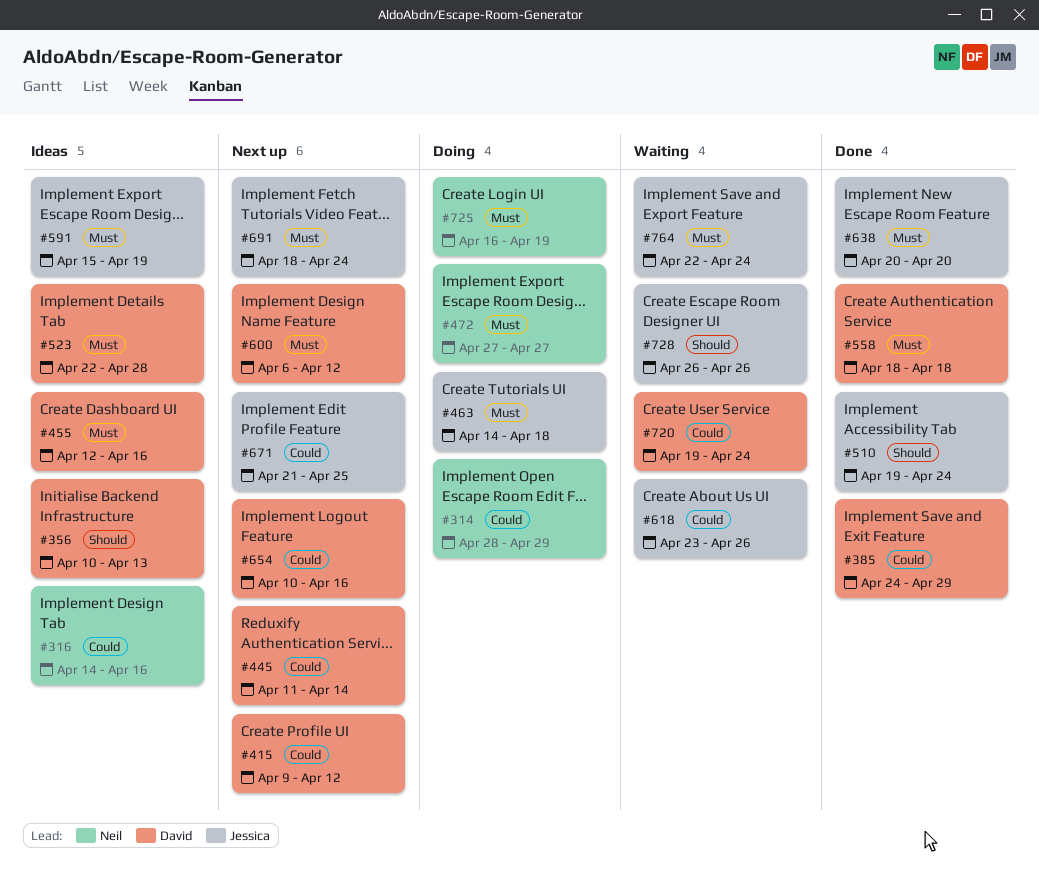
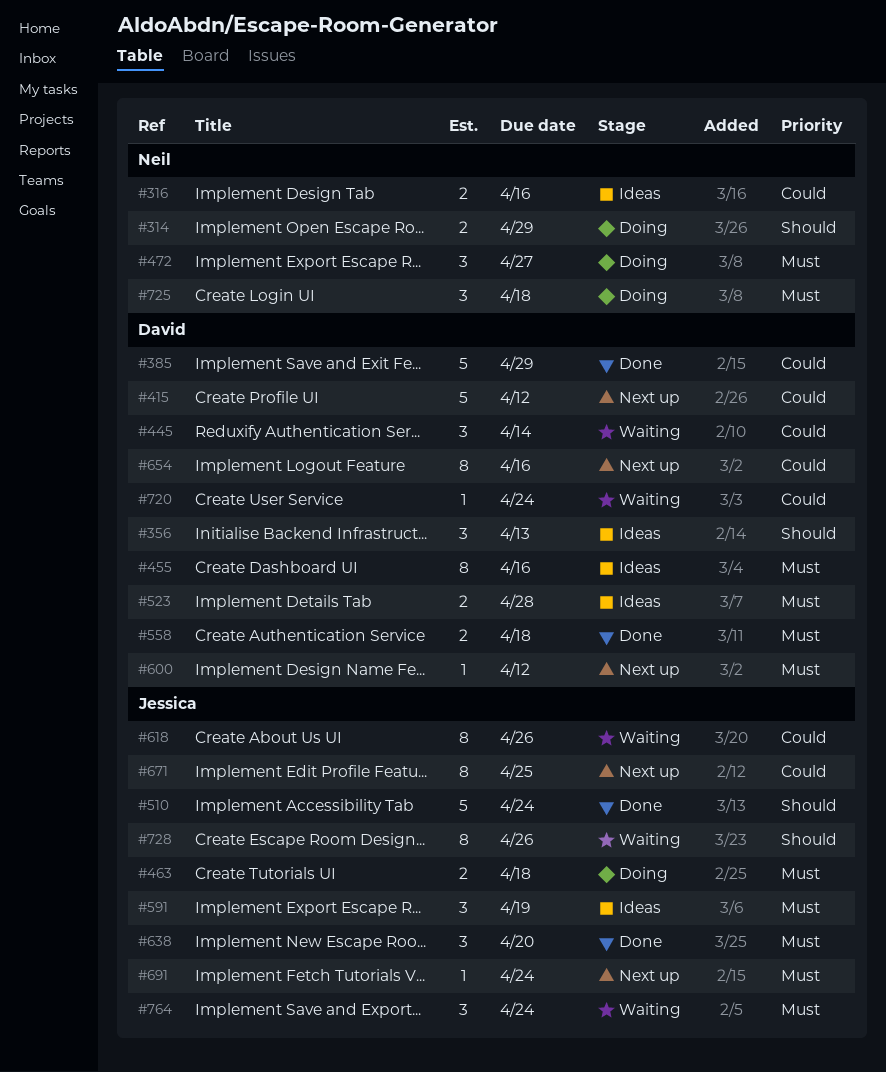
#314, priority: Could -> Should
#445, status: Next up -> Waiting
#725, due: Apr 19 -> Apr 18

